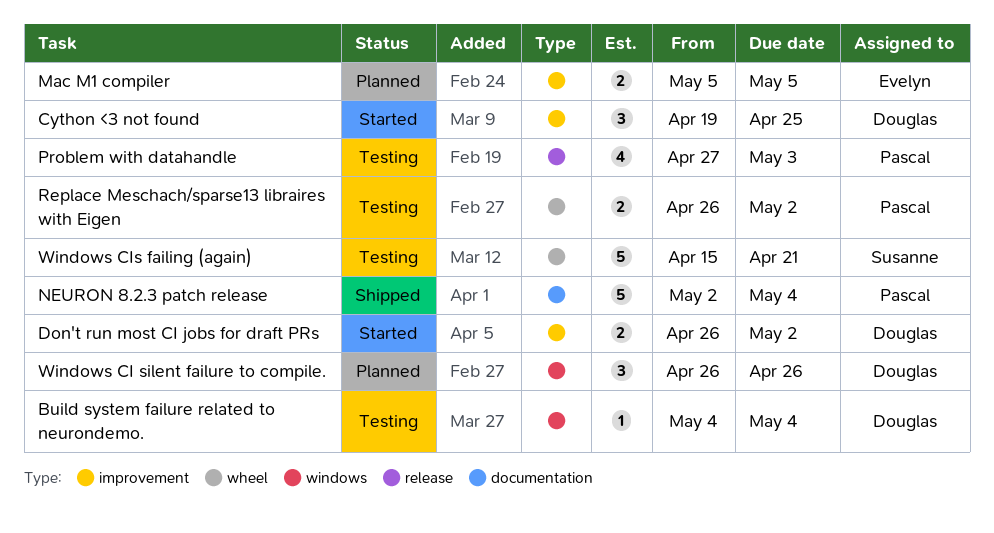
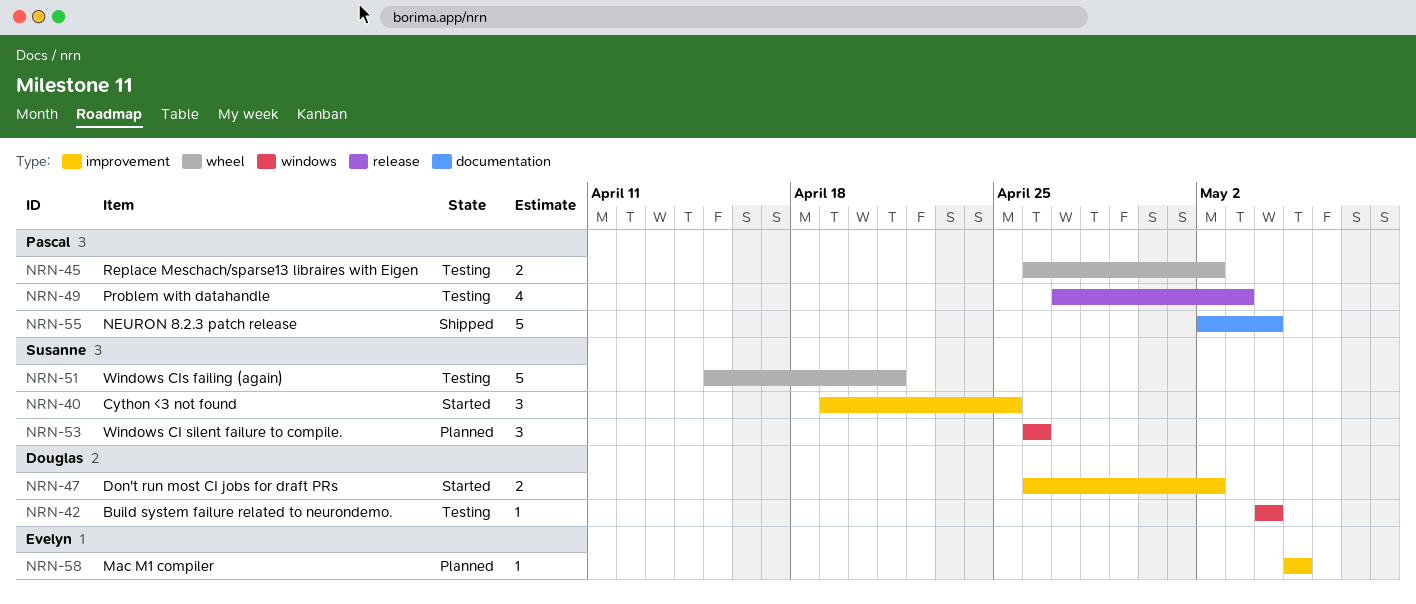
Cython <3 not found, owner: Douglas -> Susanne
Mac M1 compiler, estimate: 2 -> 1
Windows CI silent failure to compile., owner: Douglas -> Susanne

